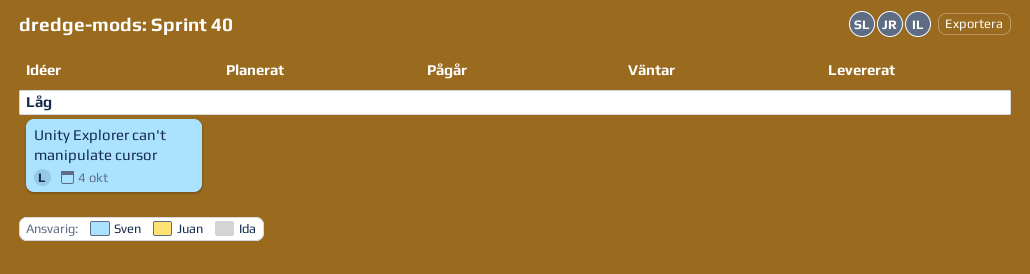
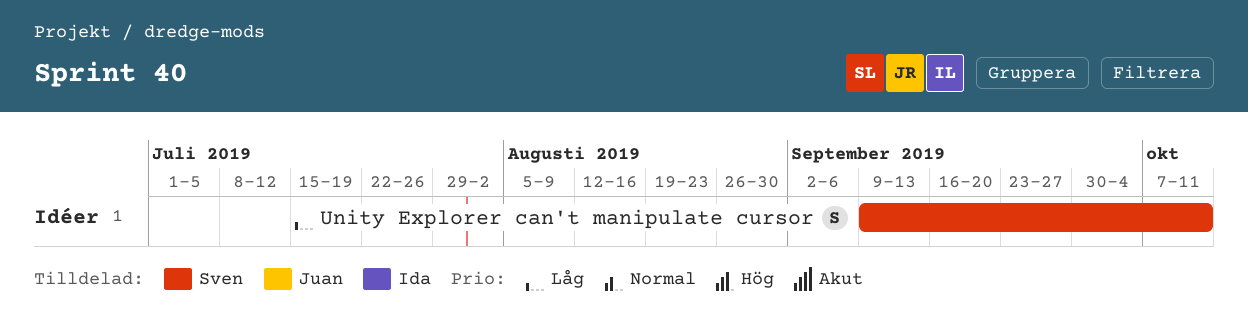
Unity Explorer can't manipulate cursor, estimate: L -> S
Unity Explorer can't manipulate cursor, due: Oct 4 -> Oct 11

